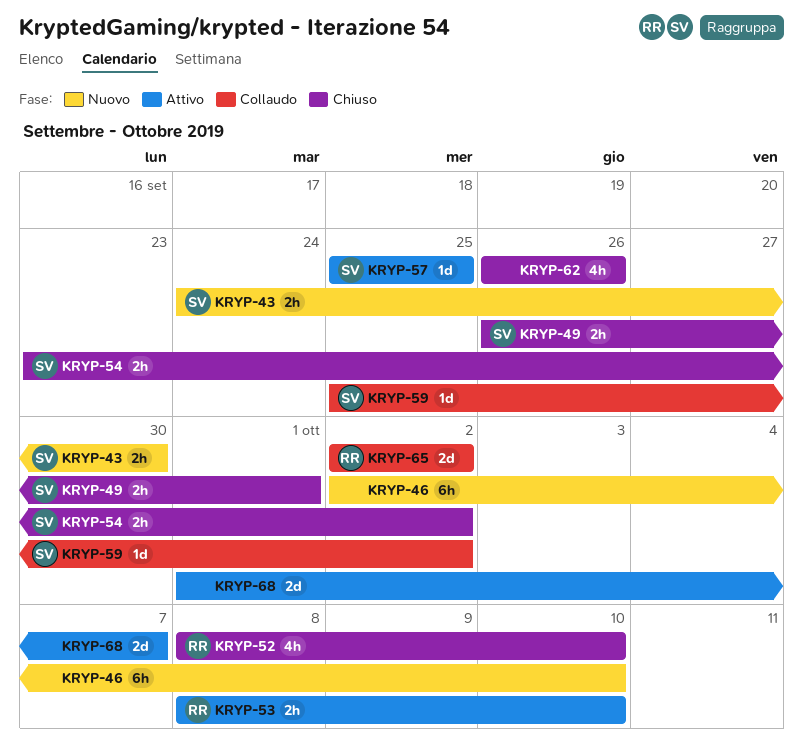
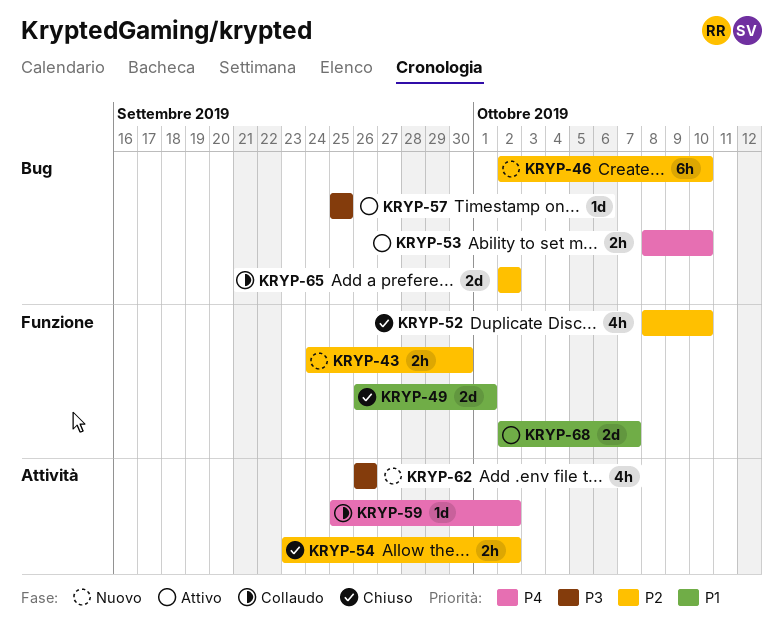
KRYP-49, estimate: 2h -> 2d
KRYP-62, status: Chiuso -> Nuovo
KRYP-68, start: Oct 1 -> Oct 2

